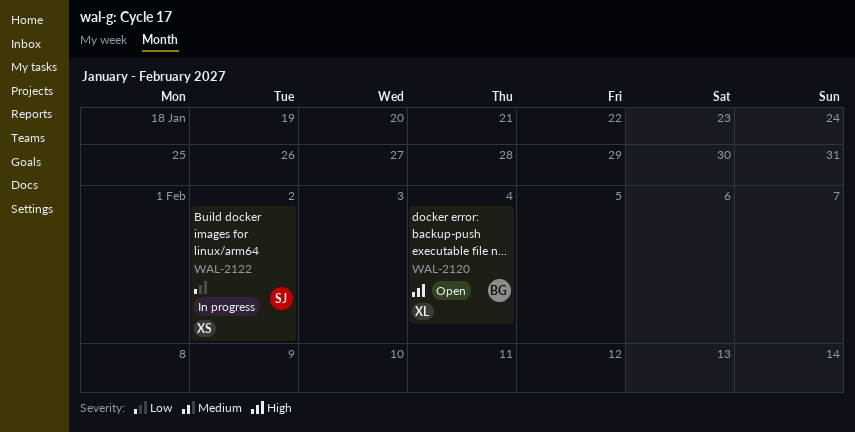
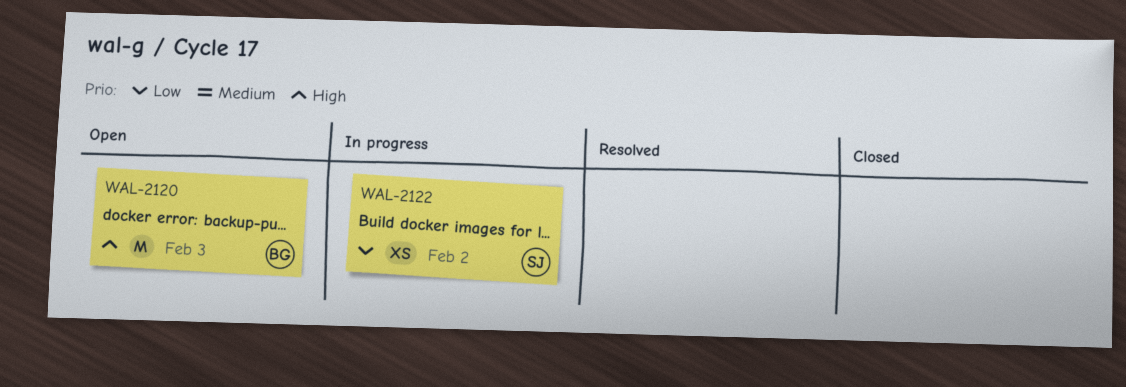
WAL-2120, estimate: XL -> M
WAL-2120, due: Feb 4 -> Feb 3

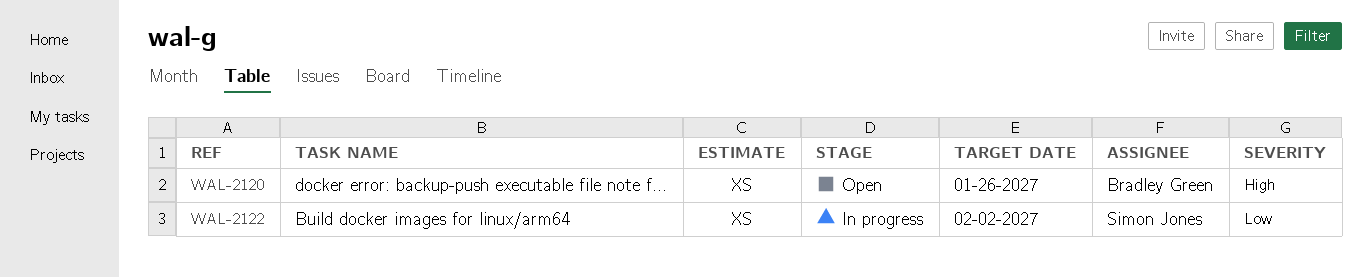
WAL-2120, estimate: M -> XS
WAL-2120, due: Feb 3 -> Jan 26

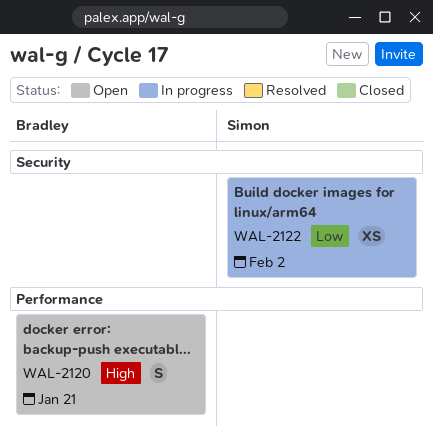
WAL-2120, estimate: XS -> S
WAL-2120, due: Jan 26 -> Jan 21

